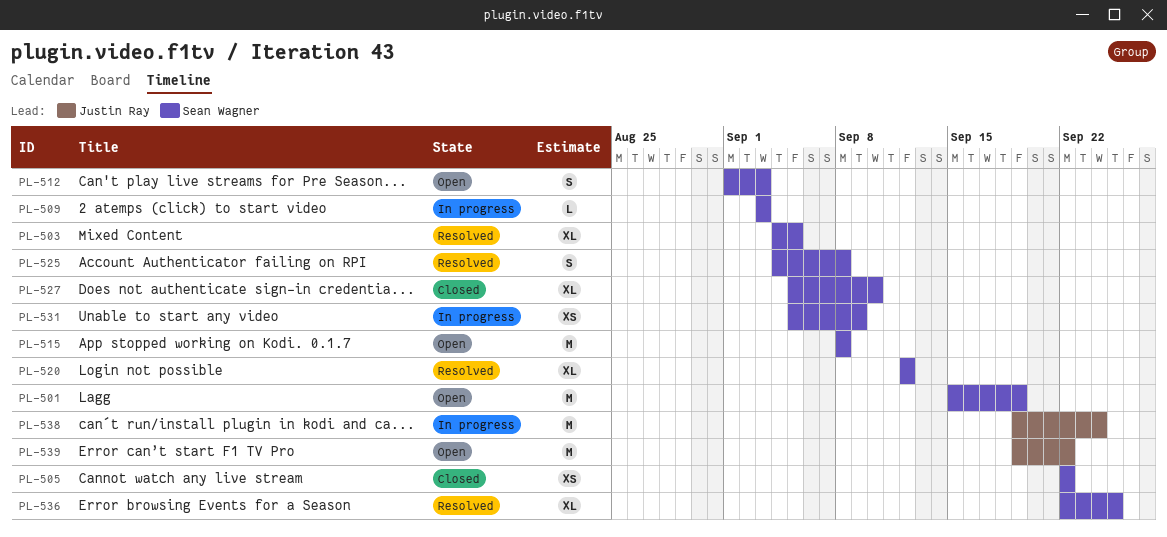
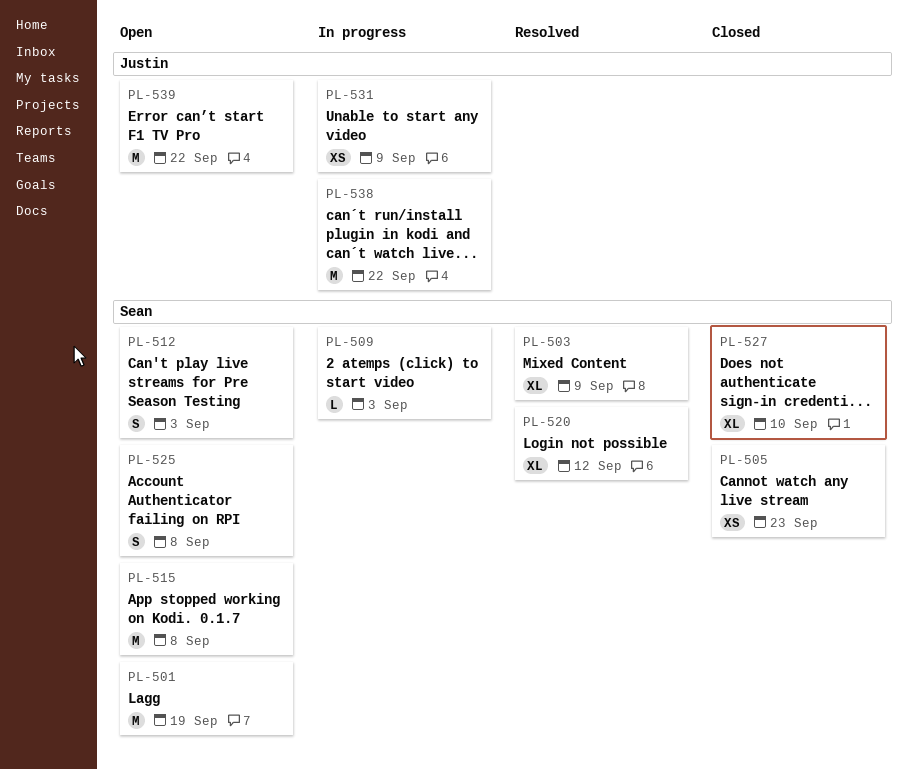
PL-503, due: Sep 5 -> Sep 9
PL-505, due: Sep 22 -> Sep 23
PL-525, status: Resolved -> Open
PL-531, owner: Sean Wagner -> Justin Ray
PL-536: present -> none
PL-538, due: Sep 24 -> Sep 22

